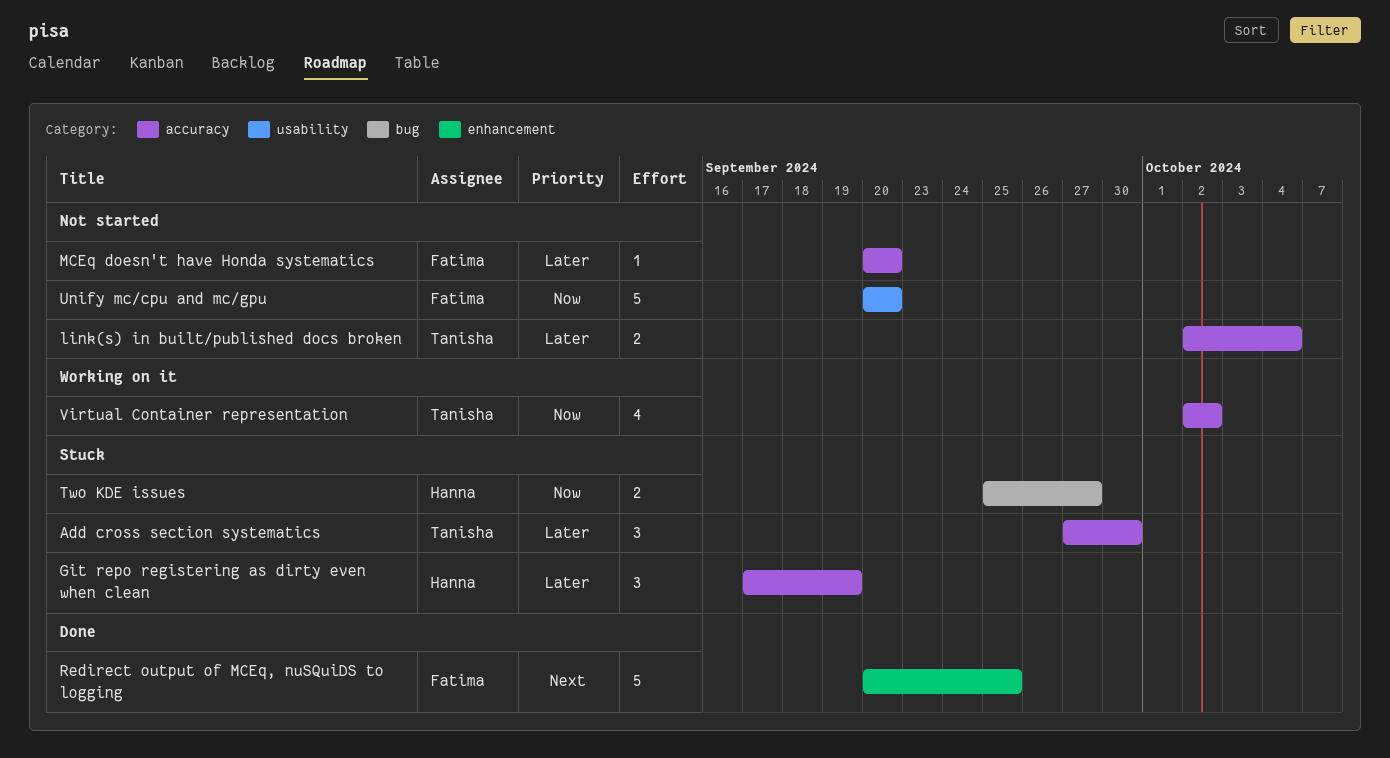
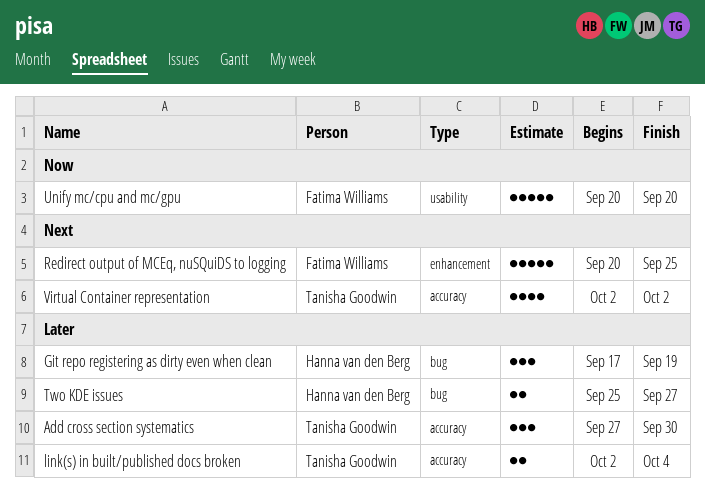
Git repo registering as dirty even when clean, label: accuracy -> bug
MCEq doesn't have Honda systematics: present -> none
Two KDE issues, priority: Now -> Later
Virtual Container representation, priority: Now -> Next

